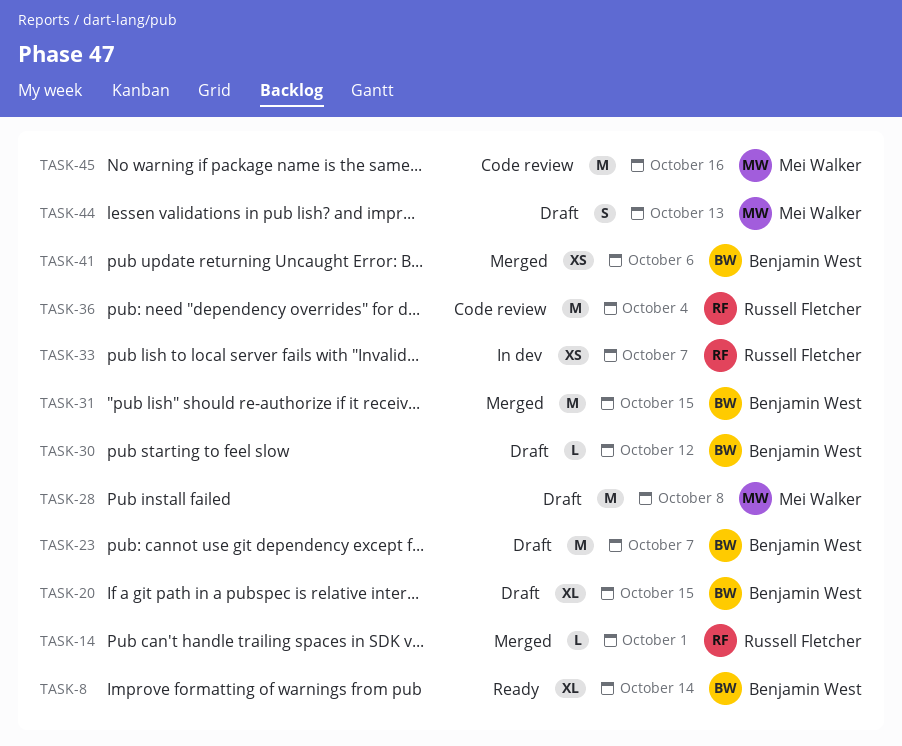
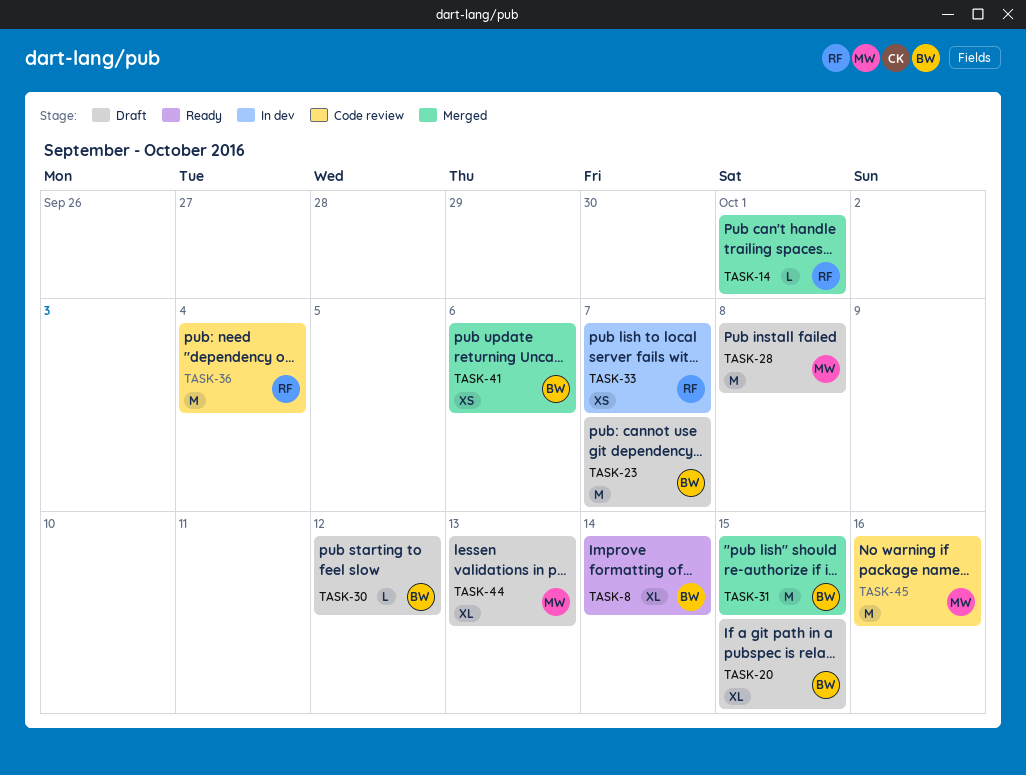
TASK-44, estimate: S -> XL

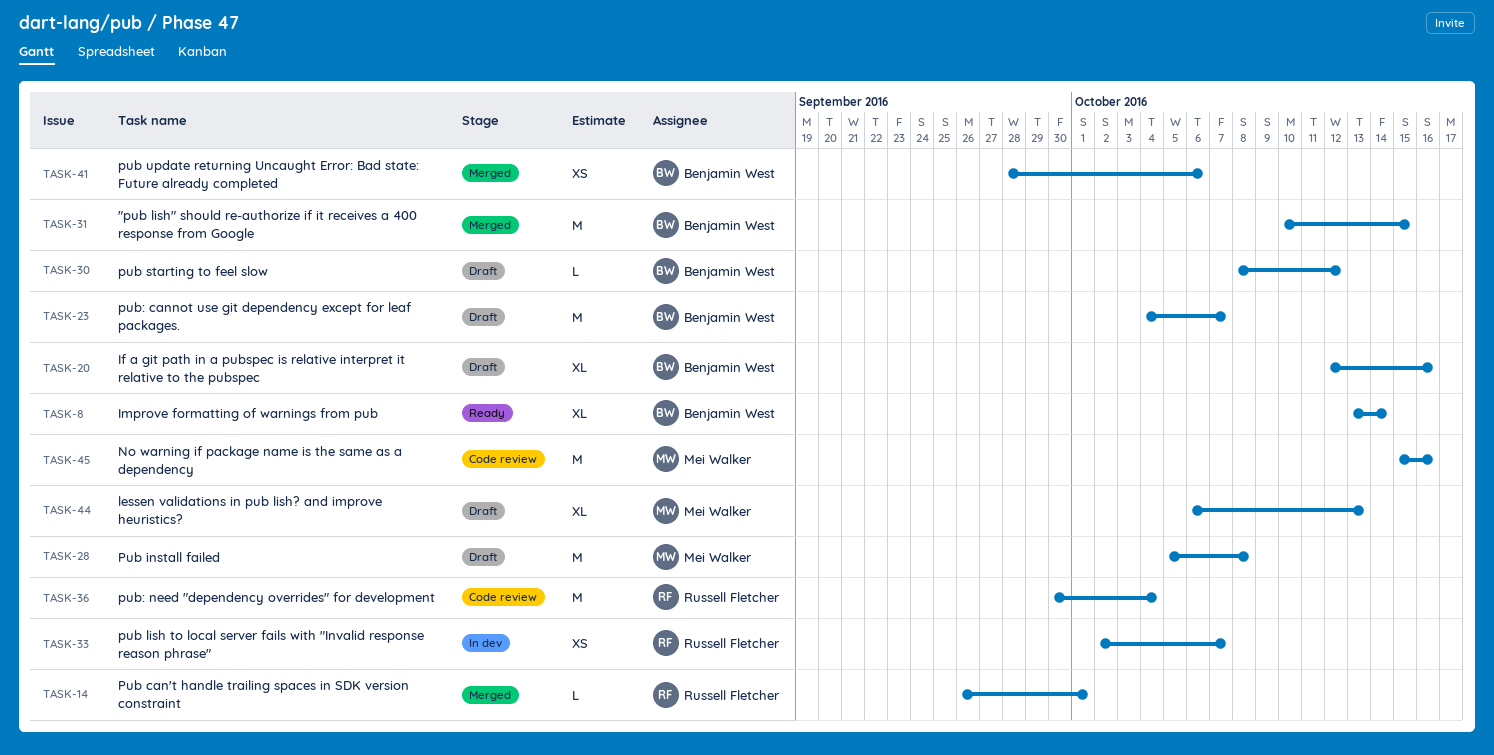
TASK-20, due: Oct 15 -> Oct 16

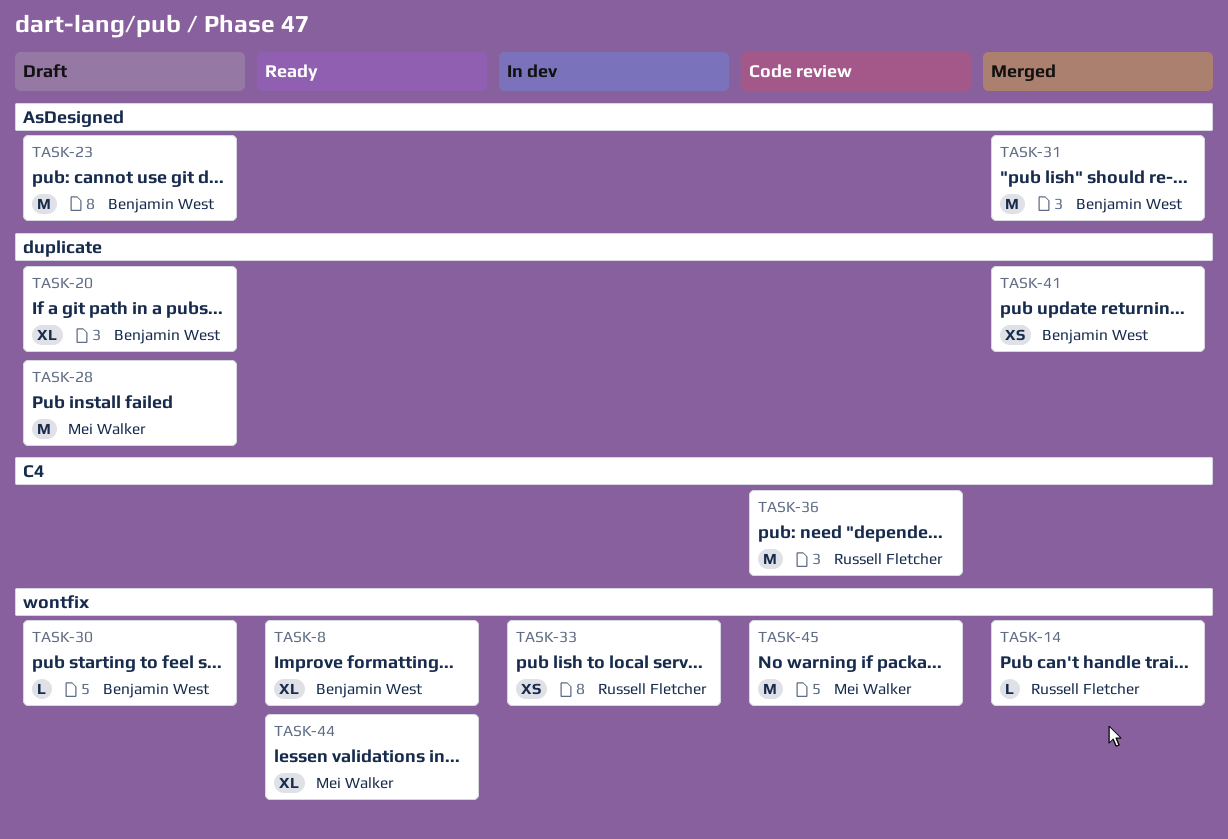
TASK-44, status: Draft -> Ready

